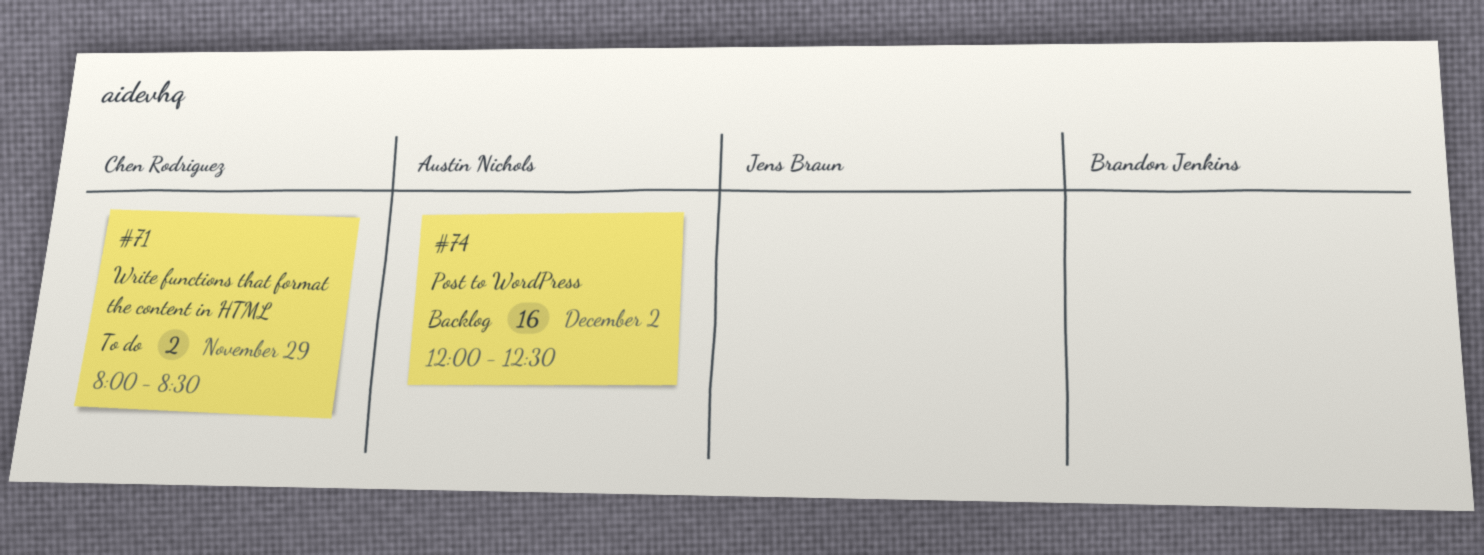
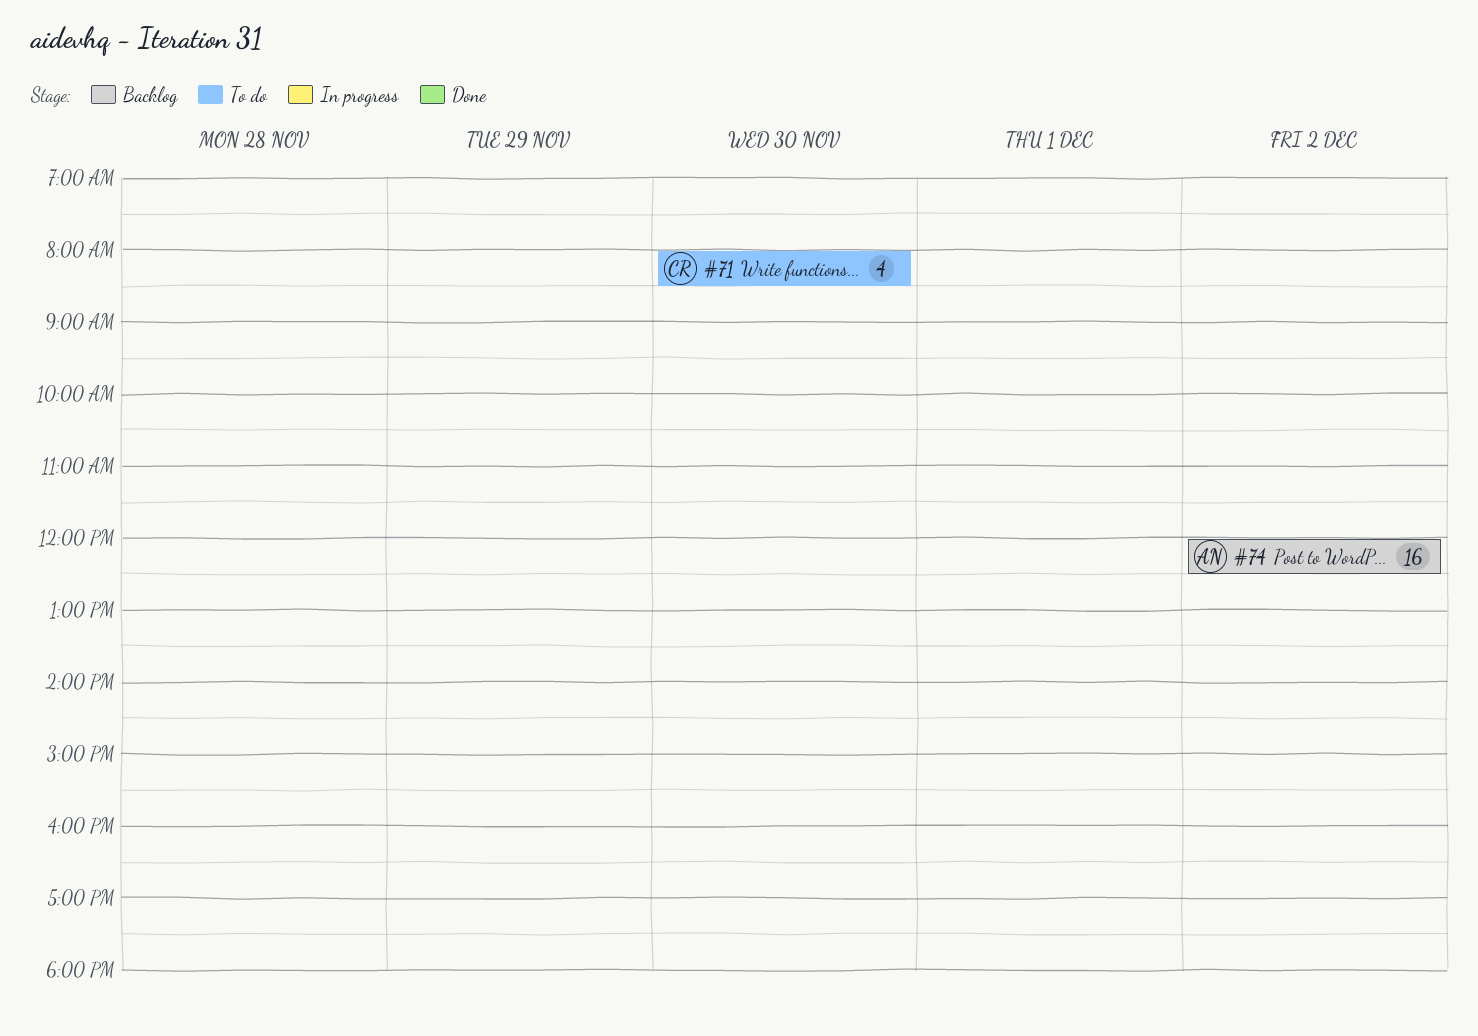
#71, estimate: 2 -> 4
#71, day: Nov 29 -> Nov 30

